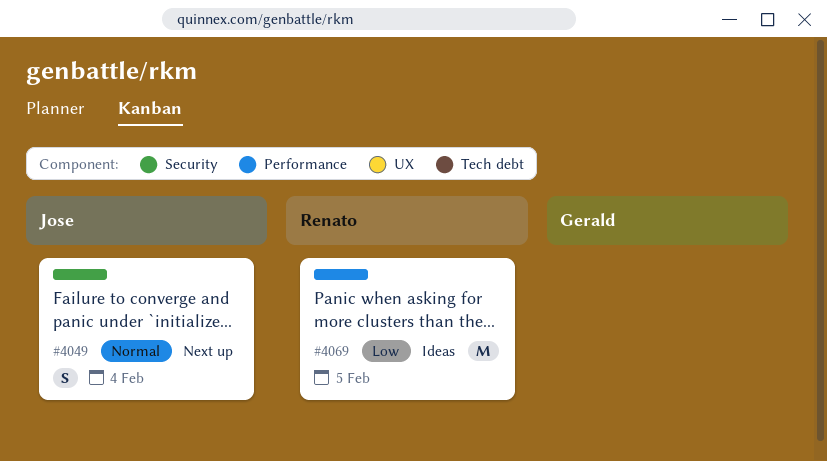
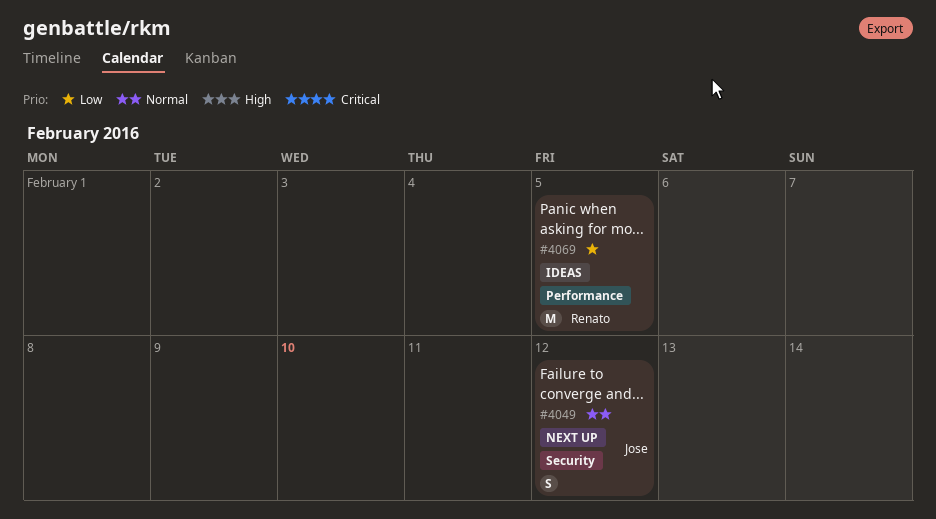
#4049, due: Feb 4 -> Feb 12

